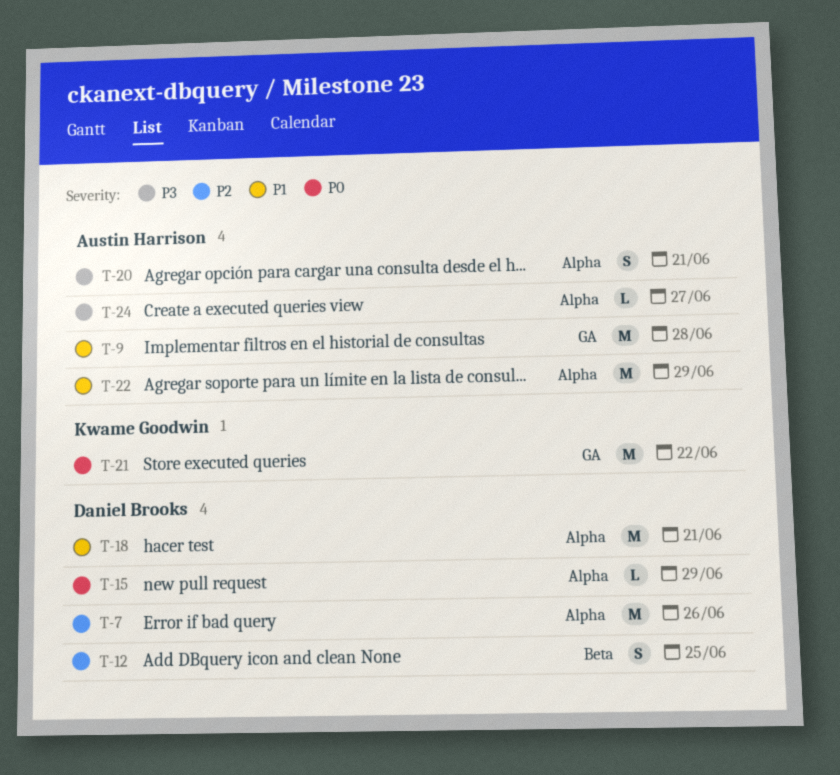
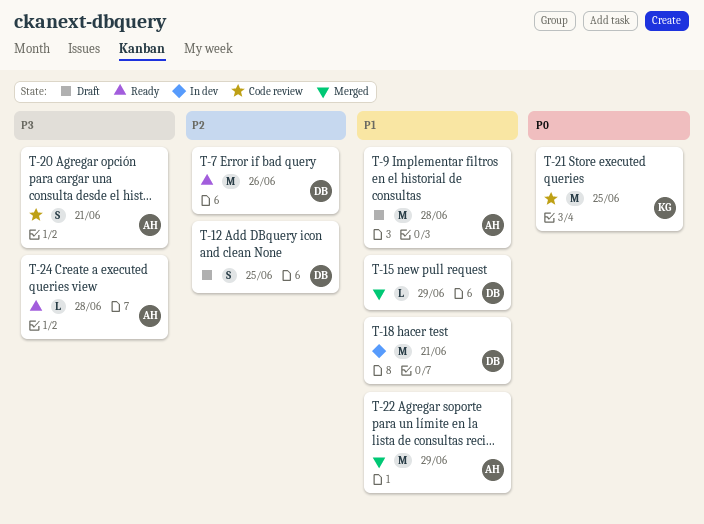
T-15, priority: P0 -> P1
T-21, due: Jun 22 -> Jun 25
T-24, due: Jun 27 -> Jun 28

